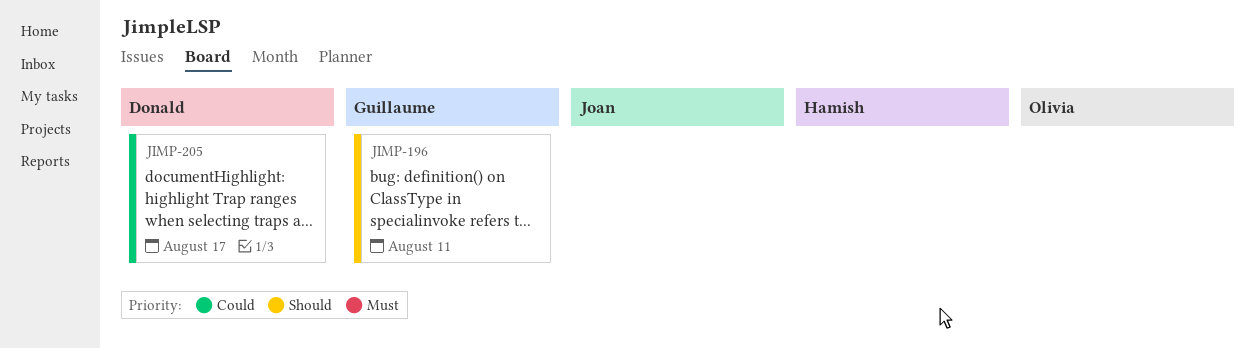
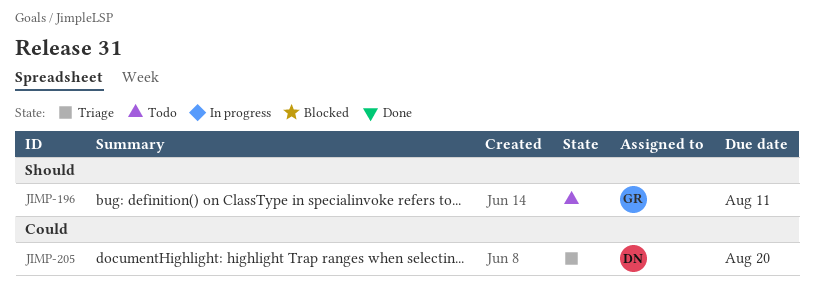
JIMP-205, due: Aug 17 -> Aug 20

